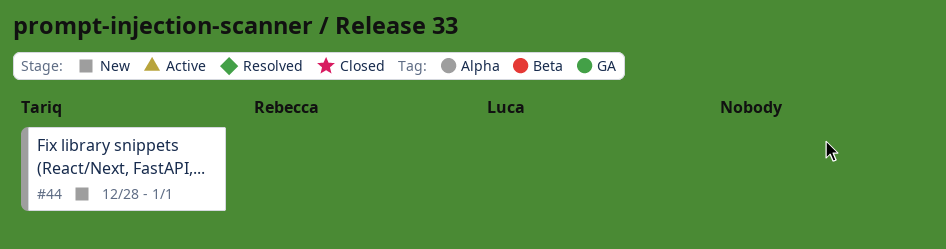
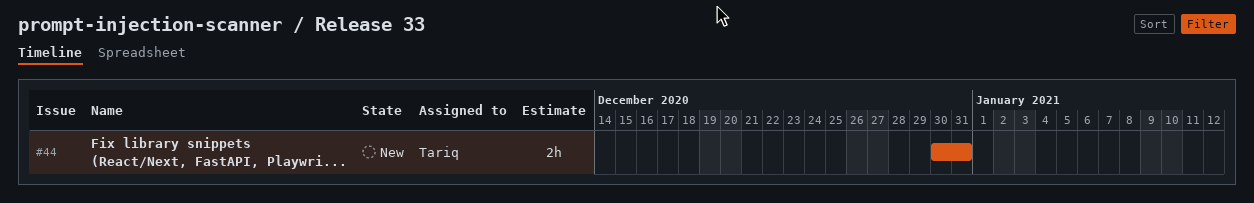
#44, start: Dec 28 -> Dec 30
#44, due: Jan 1 -> Dec 31

